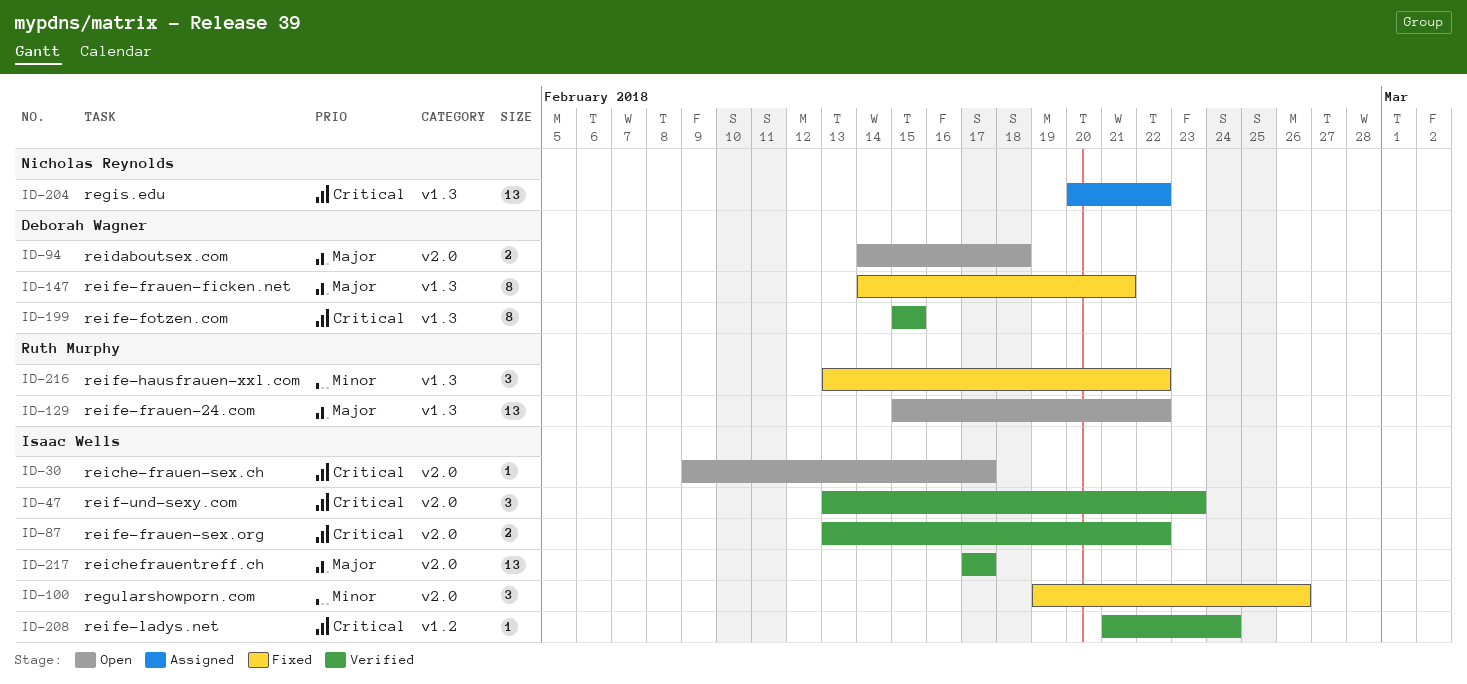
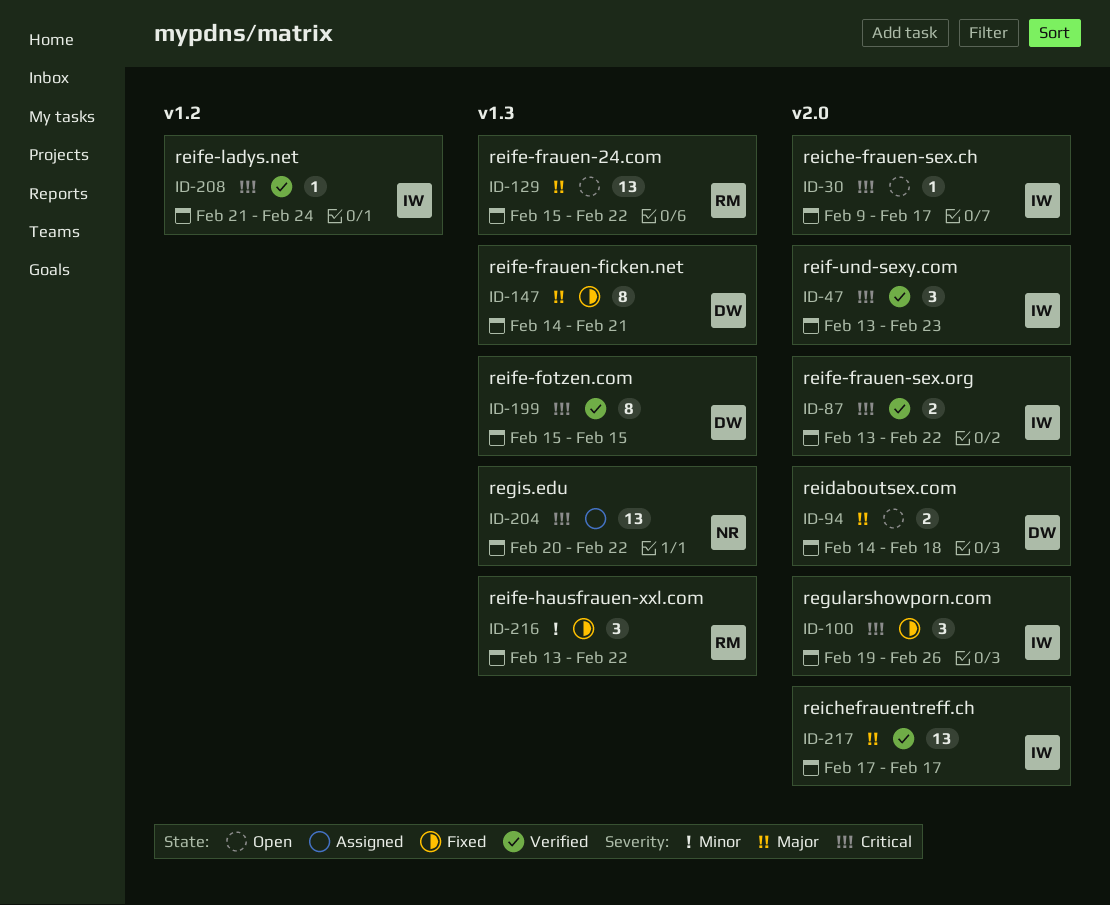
ID-100, priority: Minor -> Critical

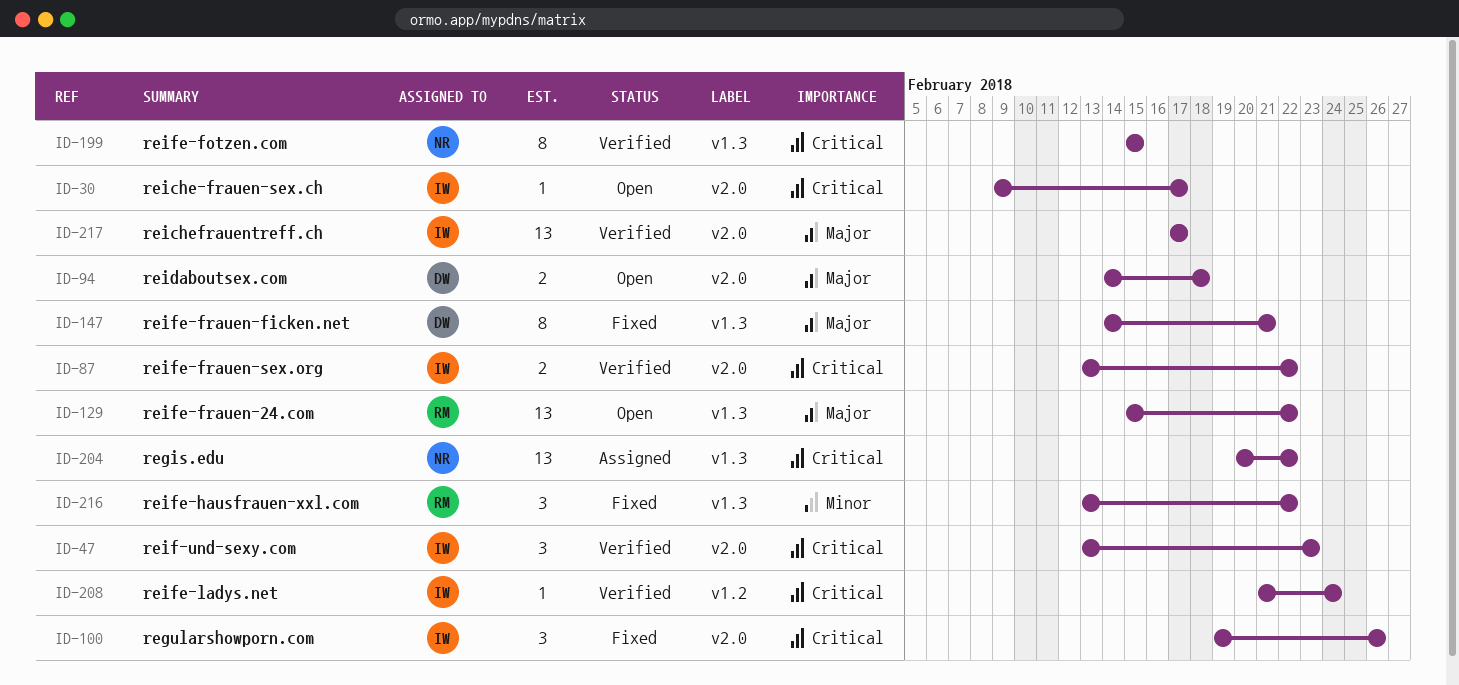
ID-199, owner: DW -> NR

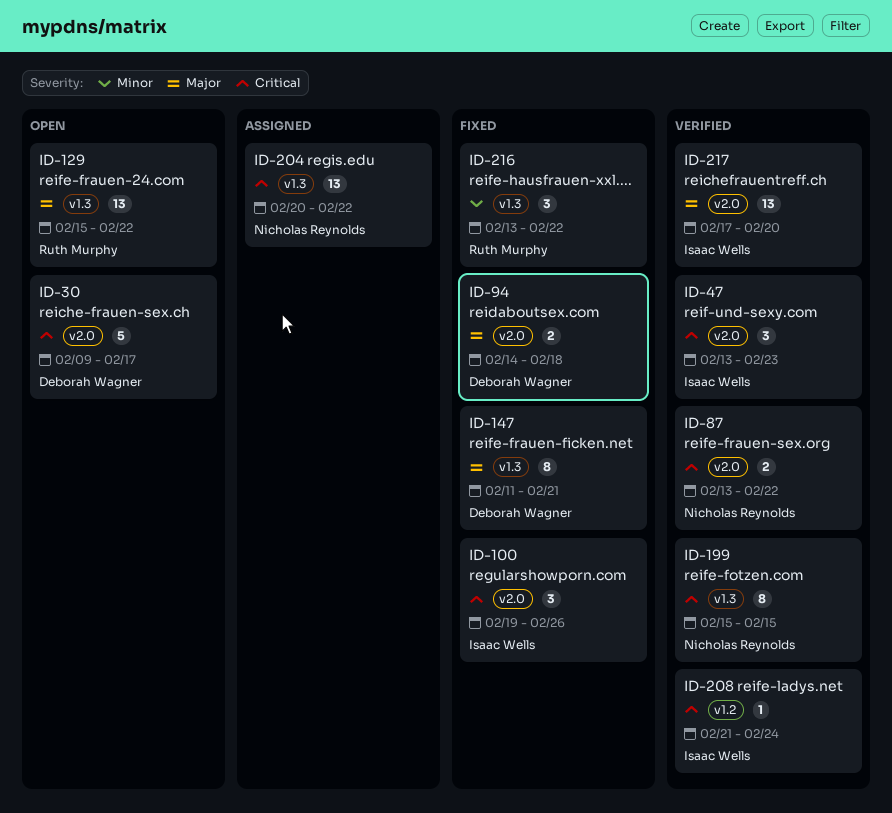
ID-30, owner: Isaac Wells -> Deborah Wagner
ID-30, estimate: 1 -> 5
ID-87, owner: Isaac Wells -> Nicholas Reynolds
ID-94, status: Open -> Fixed
ID-147, start: Feb 14 -> Feb 11
ID-217, due: Feb 17 -> Feb 20

